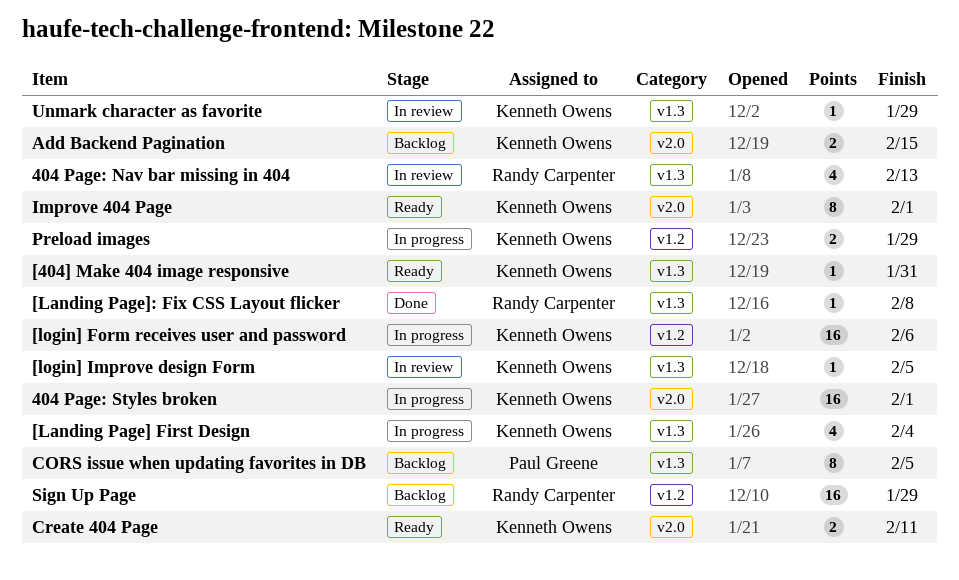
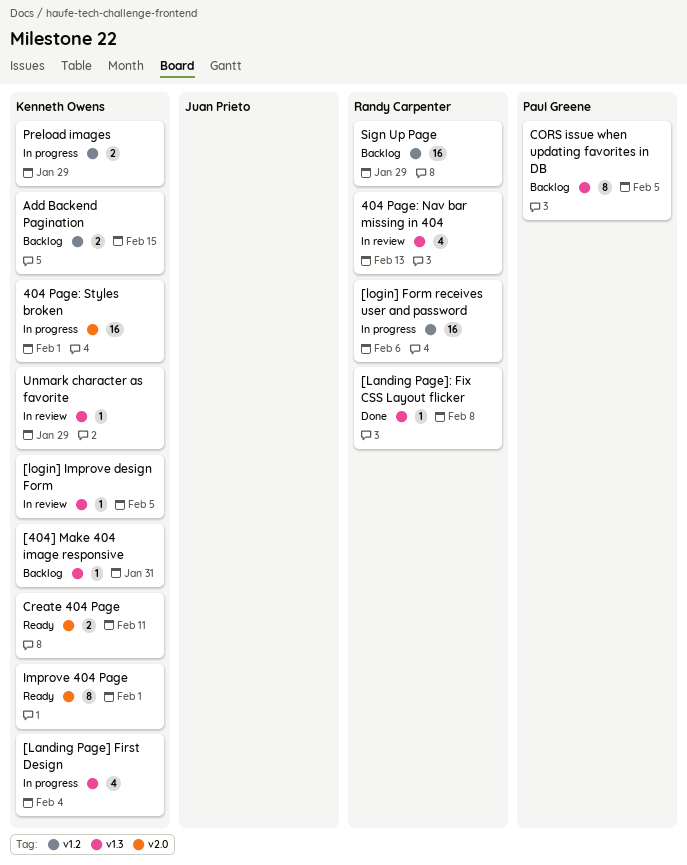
[404] Make 404 image responsive, status: Ready -> Backlog
[login] Form receives user and password, owner: Kenneth Owens -> Randy Carpenter
Add Backend Pagination, label: v2.0 -> v1.2

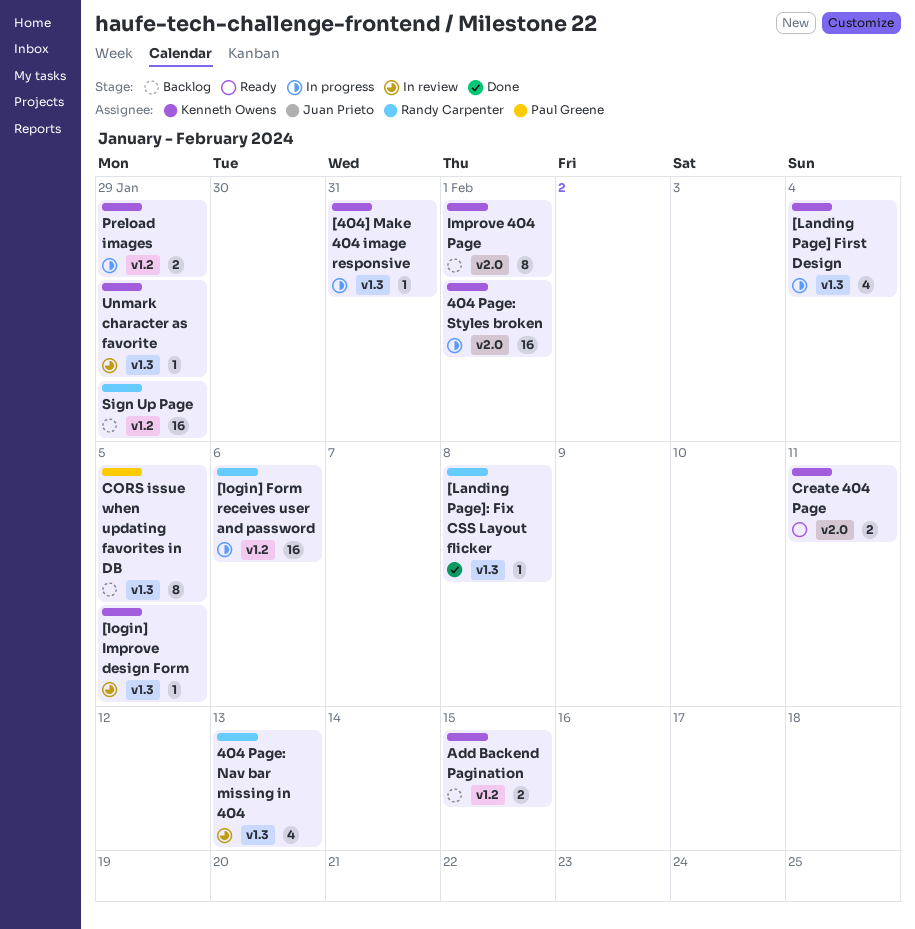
[404] Make 404 image responsive, status: Backlog -> In progress
Improve 404 Page, status: Ready -> Backlog

